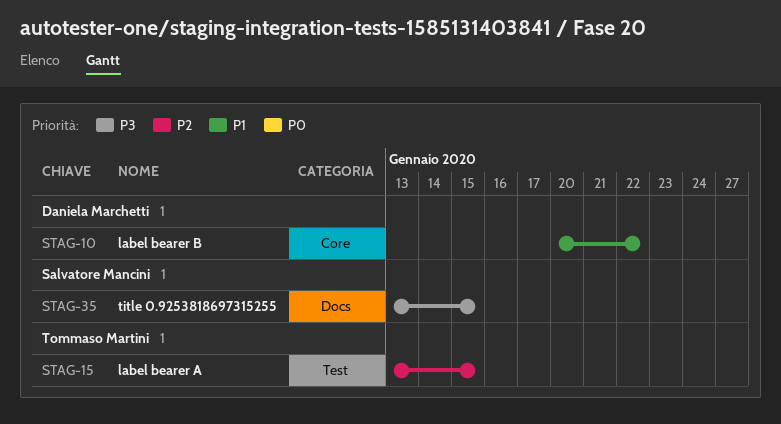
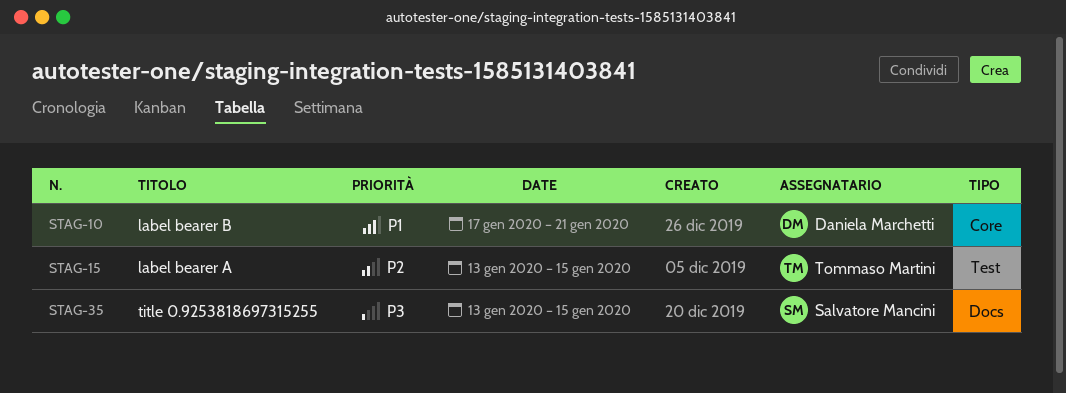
STAG-10, start: Jan 20 -> Jan 17
STAG-10, due: Jan 22 -> Jan 21

